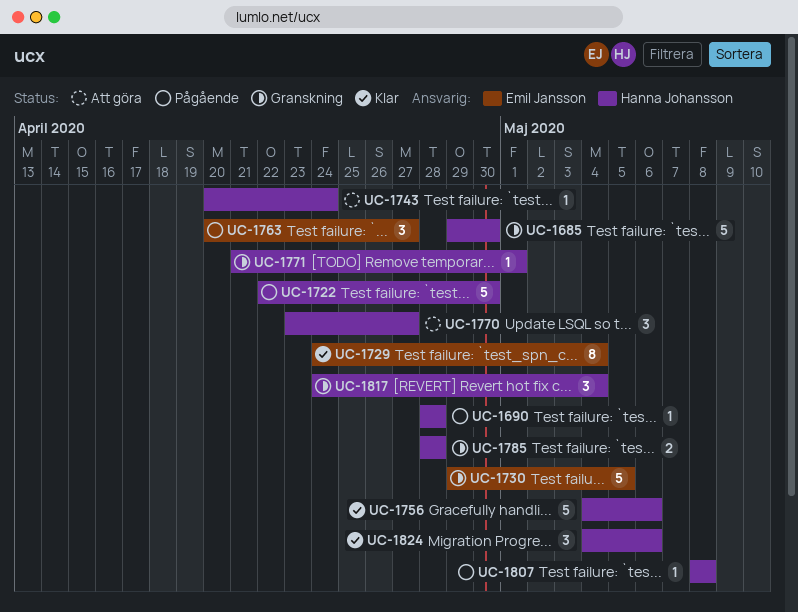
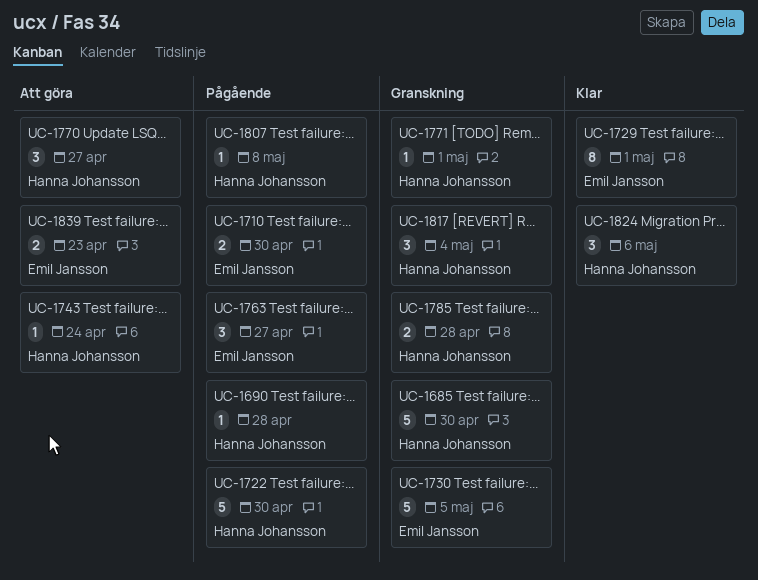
UC-1710: none -> present
UC-1729, due: May 4 -> May 1
UC-1756: present -> none
UC-1839: none -> present

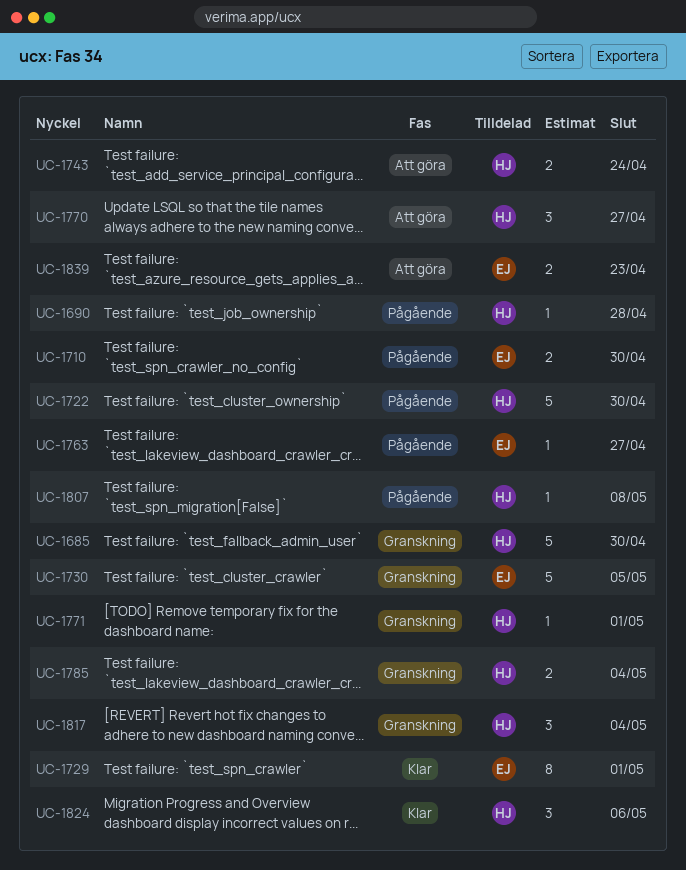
UC-1743, estimate: 1 -> 2
UC-1763, estimate: 3 -> 1
UC-1785, due: Apr 28 -> May 4

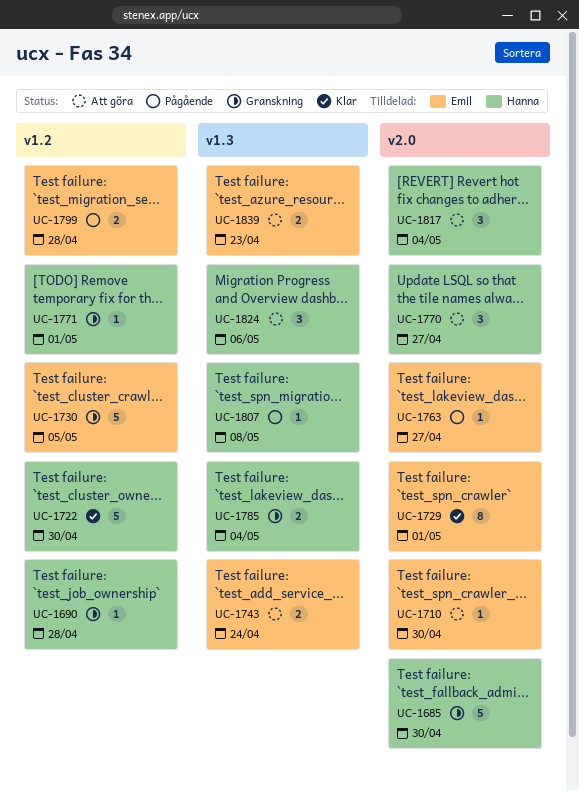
UC-1690, status: Pågående -> Granskning
UC-1710, status: Pågående -> Att göra
UC-1710, estimate: 2 -> 1
UC-1722, status: Pågående -> Klar
UC-1743, owner: Hanna -> Emil
UC-1799: none -> present
UC-1817, status: Granskning -> Att göra
UC-1824, status: Klar -> Att göra

